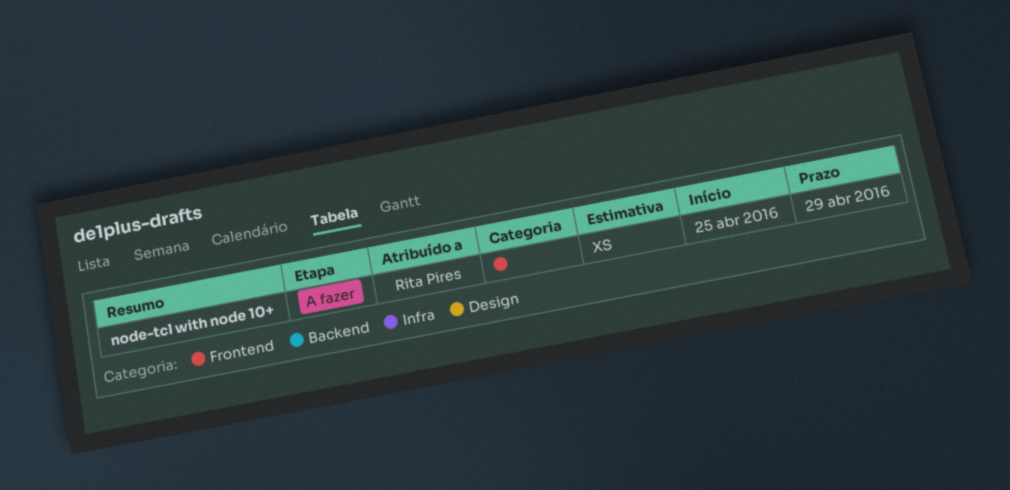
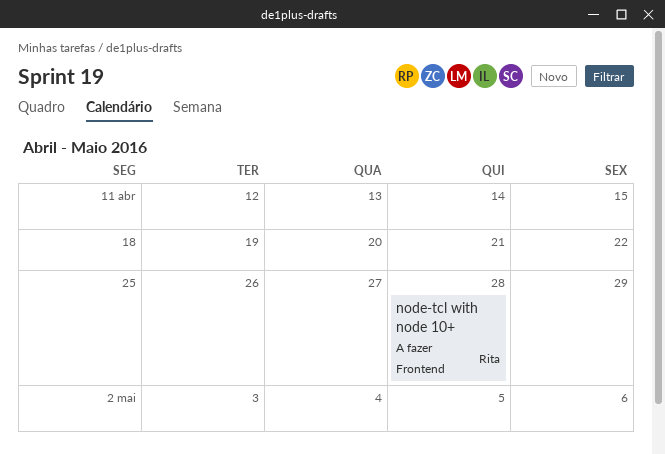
node-tcl with node 10+, due: Apr 29 -> Apr 28

